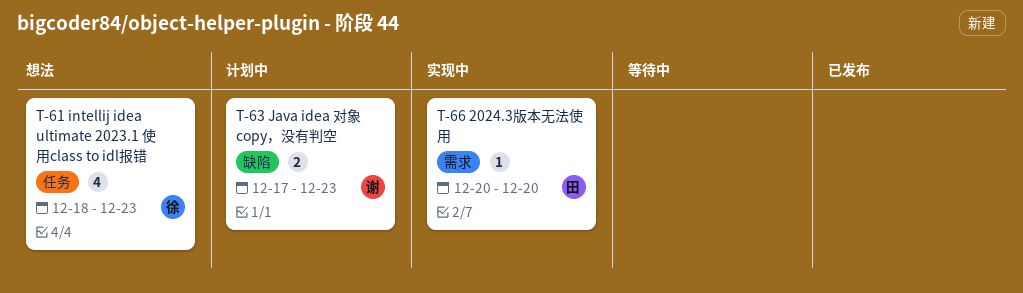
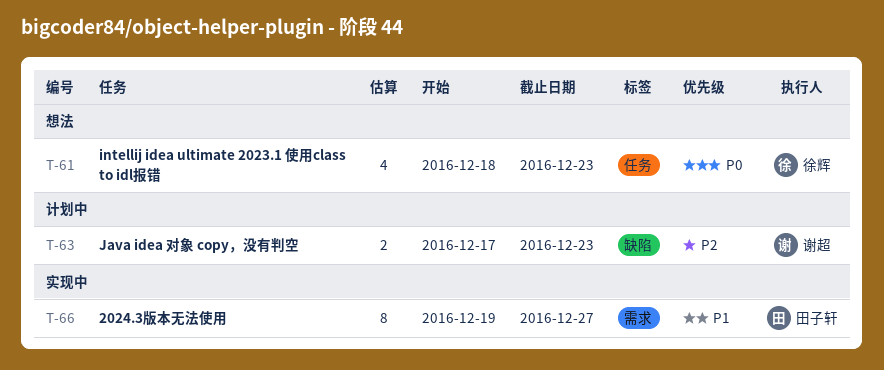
T-66, estimate: 1 -> 8
T-66, start: Dec 20 -> Dec 19
T-66, due: Dec 20 -> Dec 27

